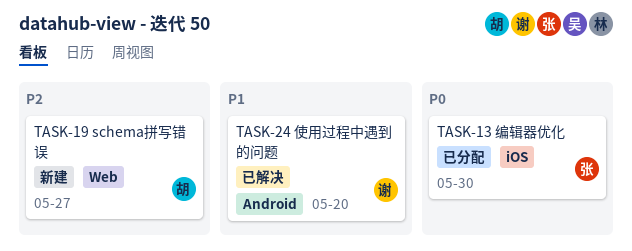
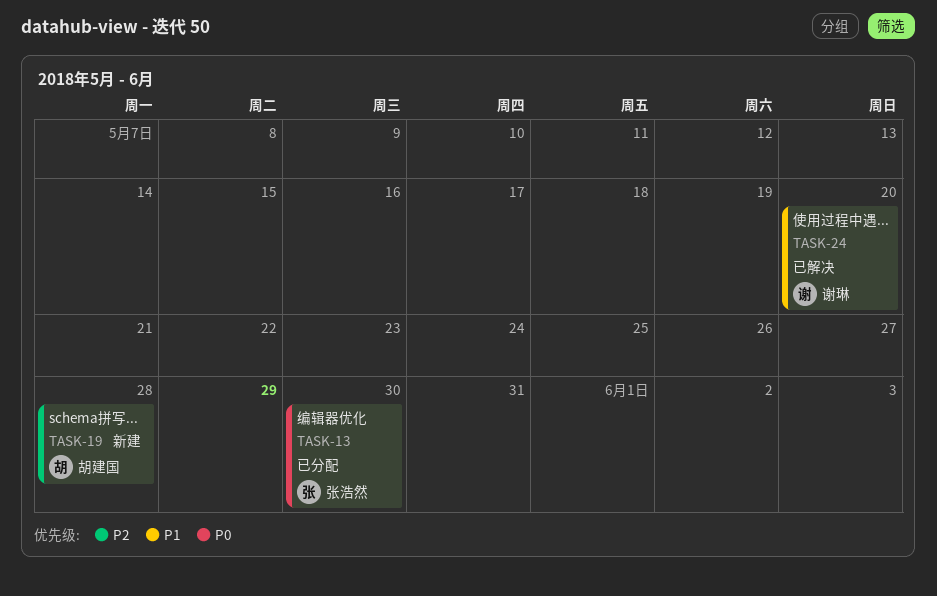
TASK-19, due: May 27 -> May 28

